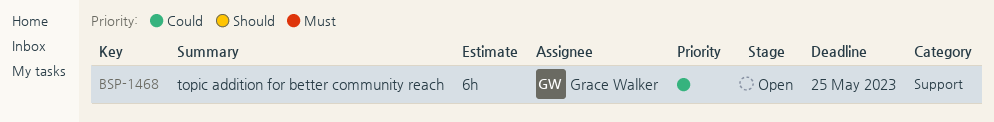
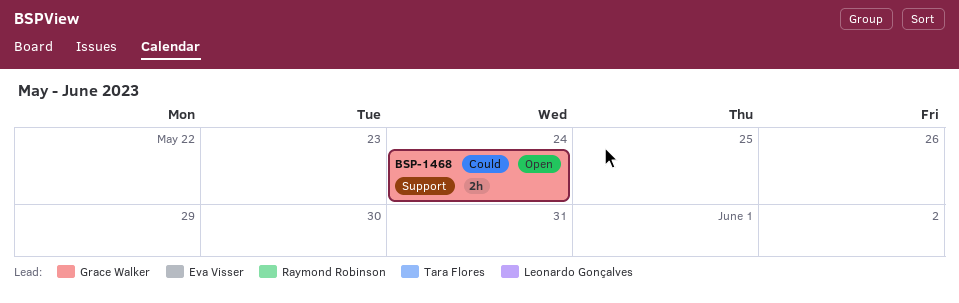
BSP-1468, estimate: 6h -> 2h
BSP-1468, due: May 25 -> May 24

